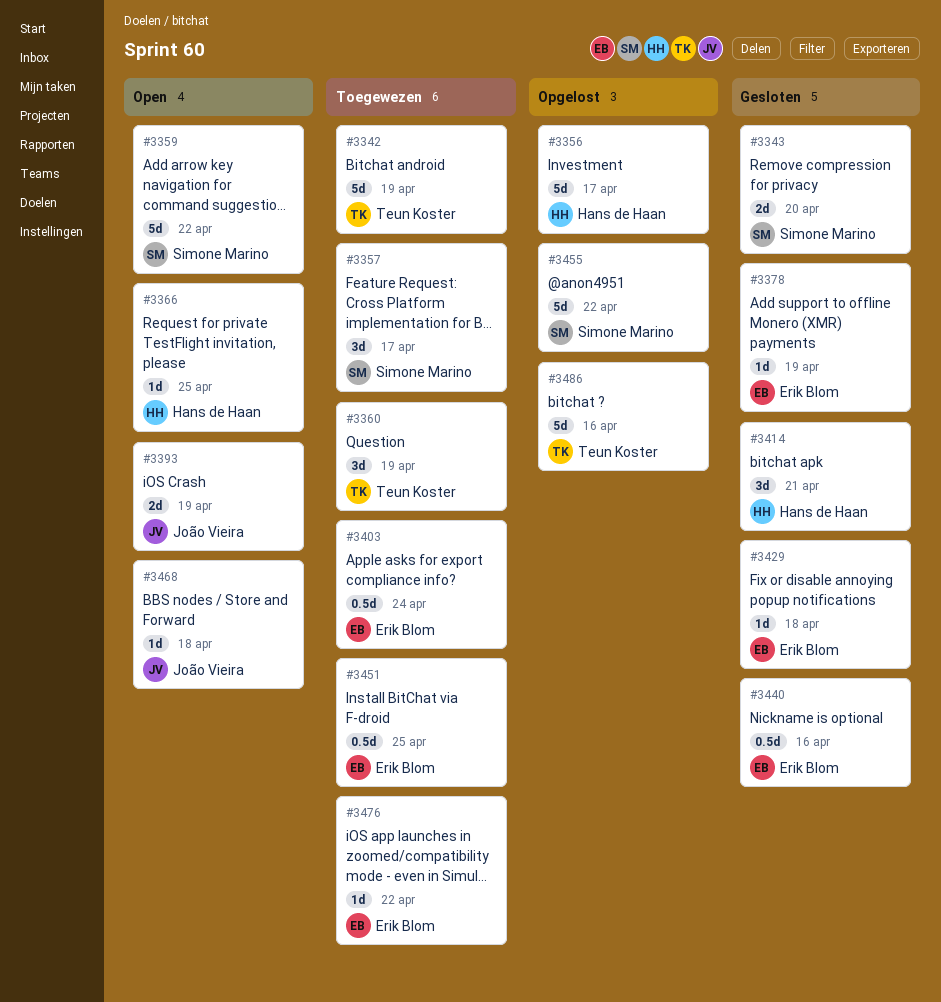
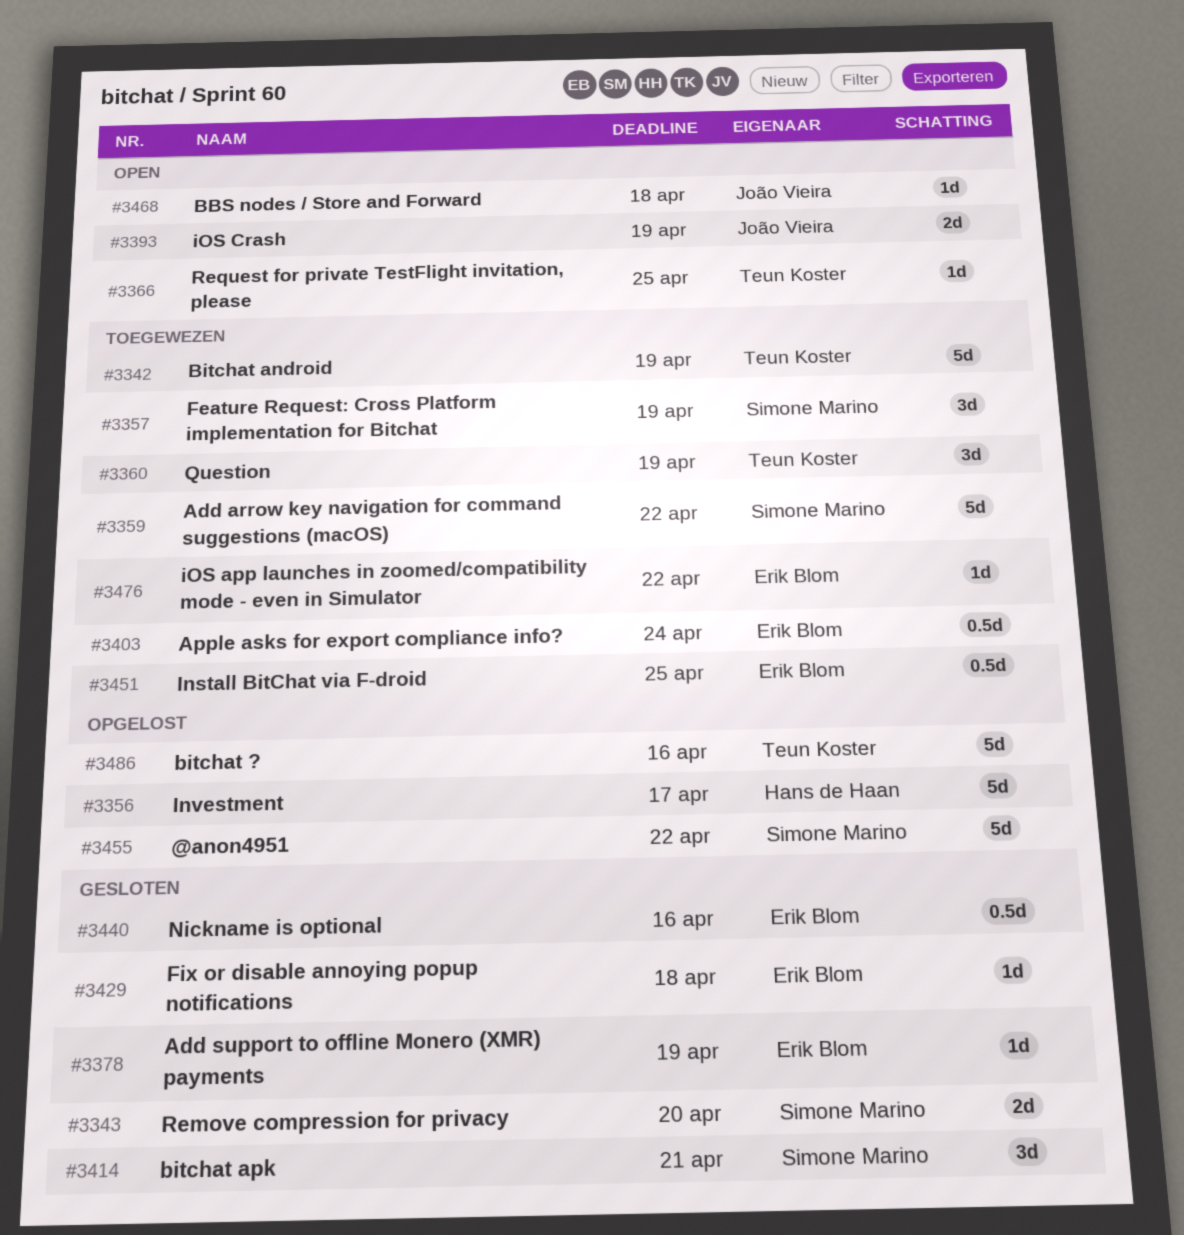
#3357, due: Apr 17 -> Apr 19
#3359, status: Open -> Toegewezen
#3366, owner: Hans de Haan -> Teun Koster
#3414, owner: Hans de Haan -> Simone Marino

